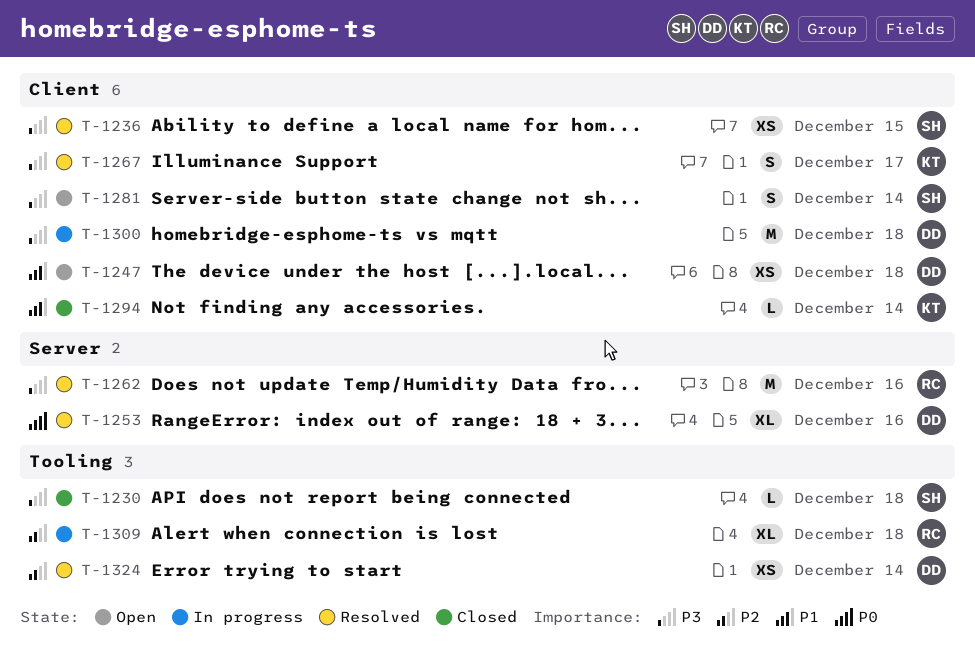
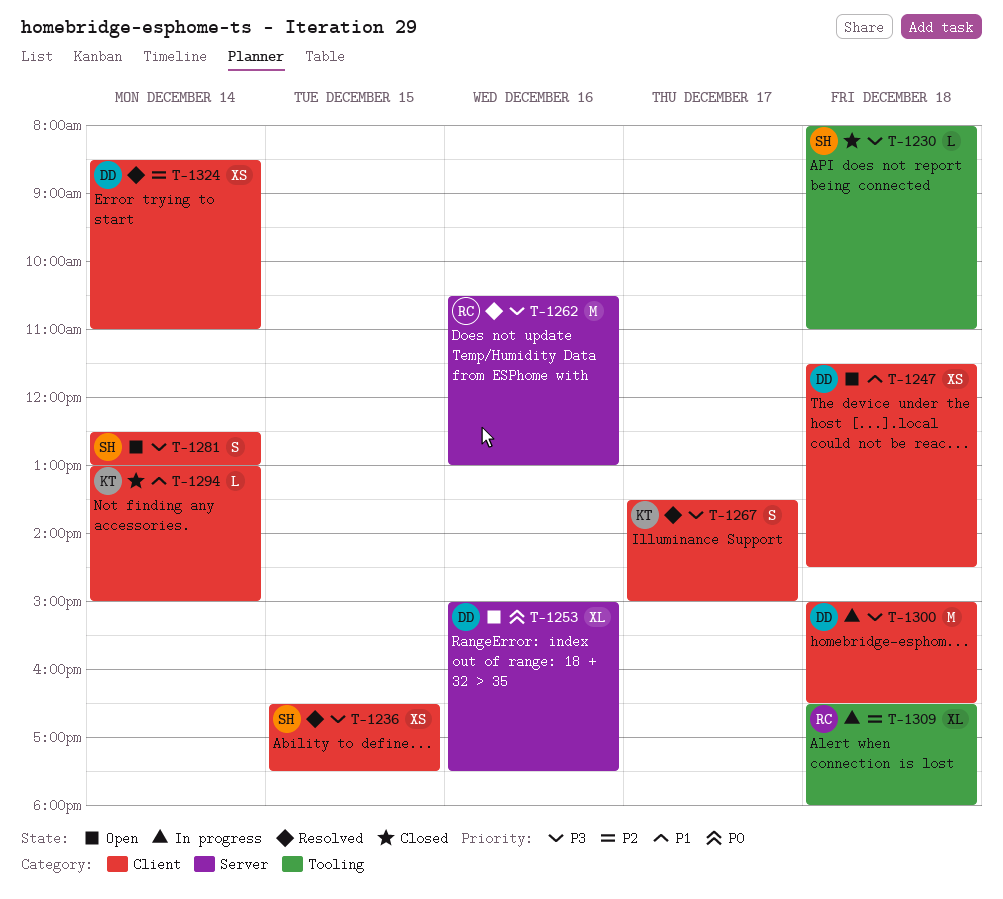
T-1253, status: Resolved -> Open
T-1324, label: Tooling -> Client

